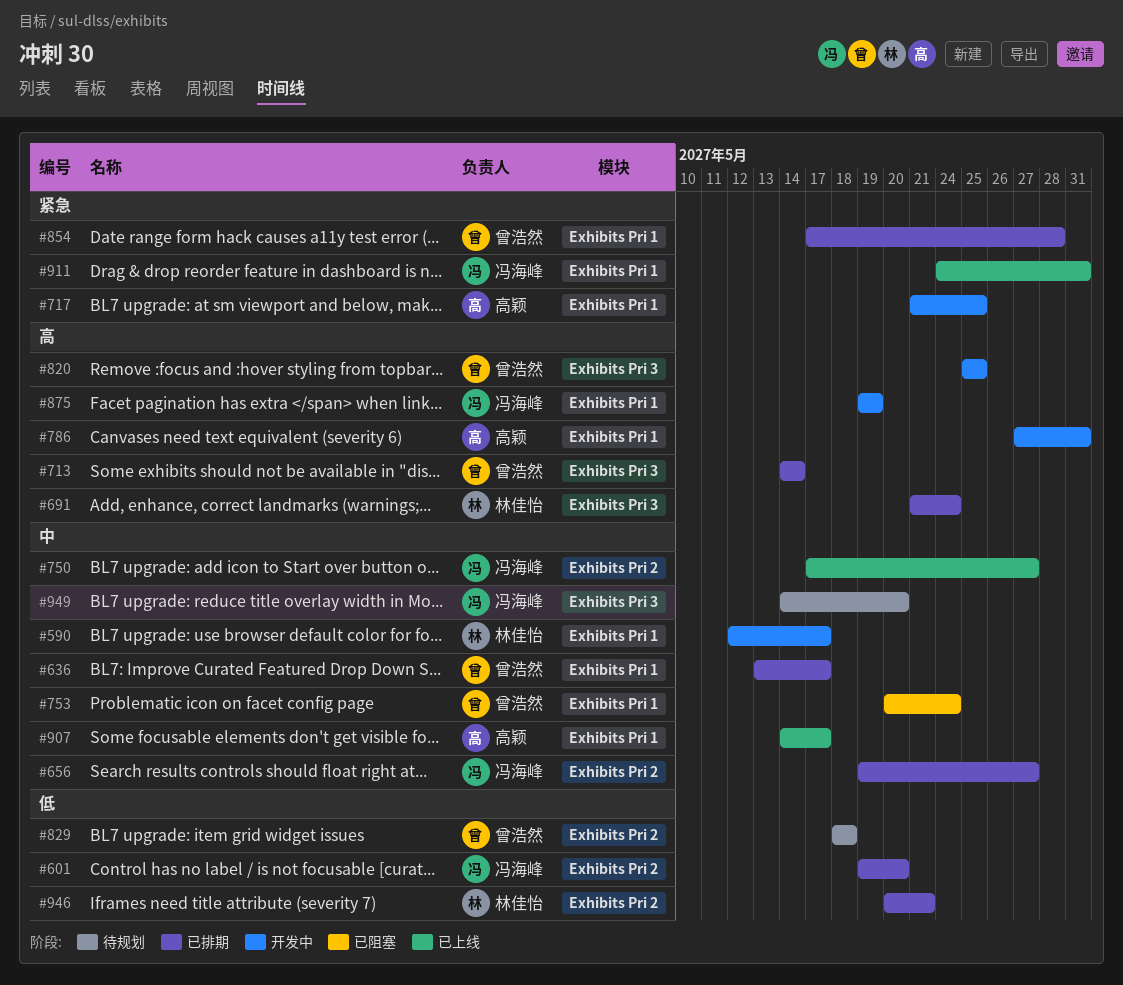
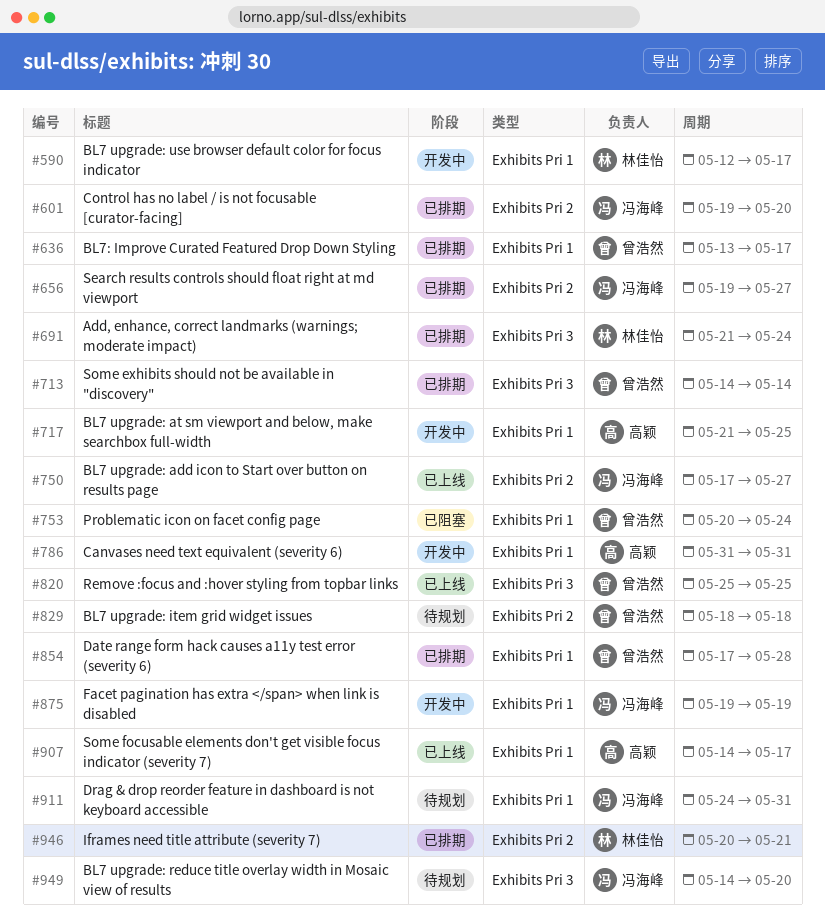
#786, start: May 27 -> May 31
#820, status: 开发中 -> 已上线
#911, status: 已上线 -> 待规划

